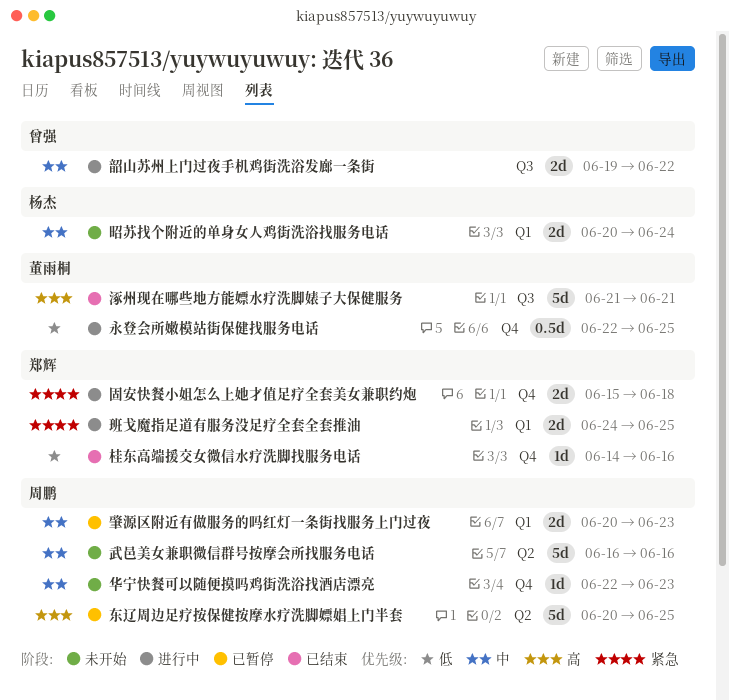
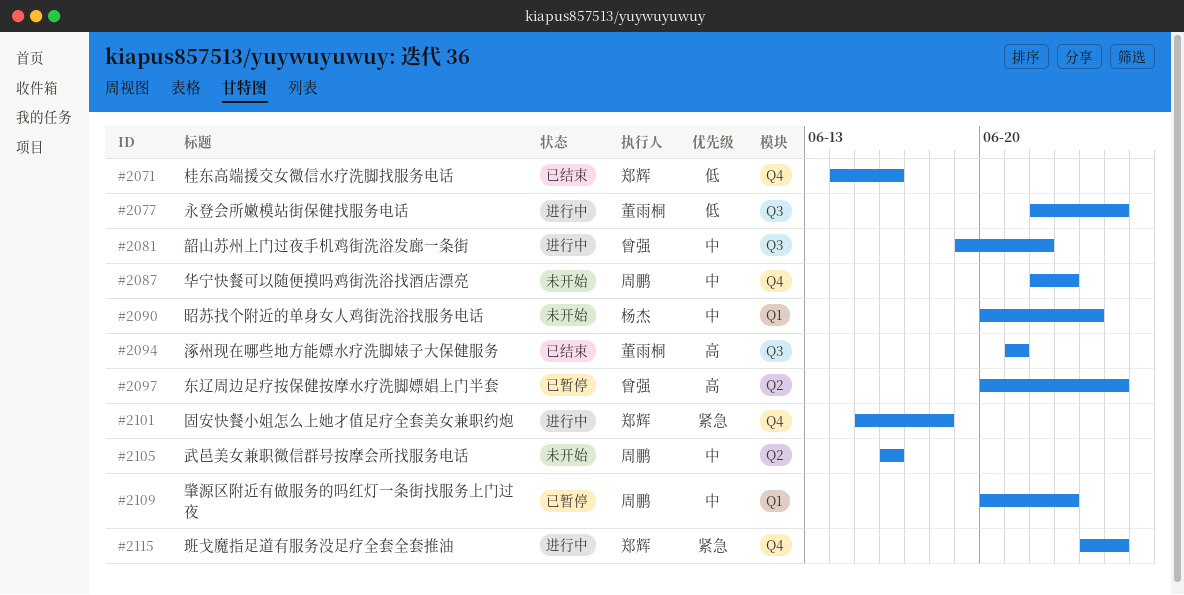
东辽周边足疗按保健按摩水疗洗脚嫖娼上门半套, owner: 周鹏 -> 曾强
永登会所嫩模站街保健找服务电话, label: Q4 -> Q3
班戈魔指足道有服务没足疗全套全套推油, label: Q1 -> Q4

